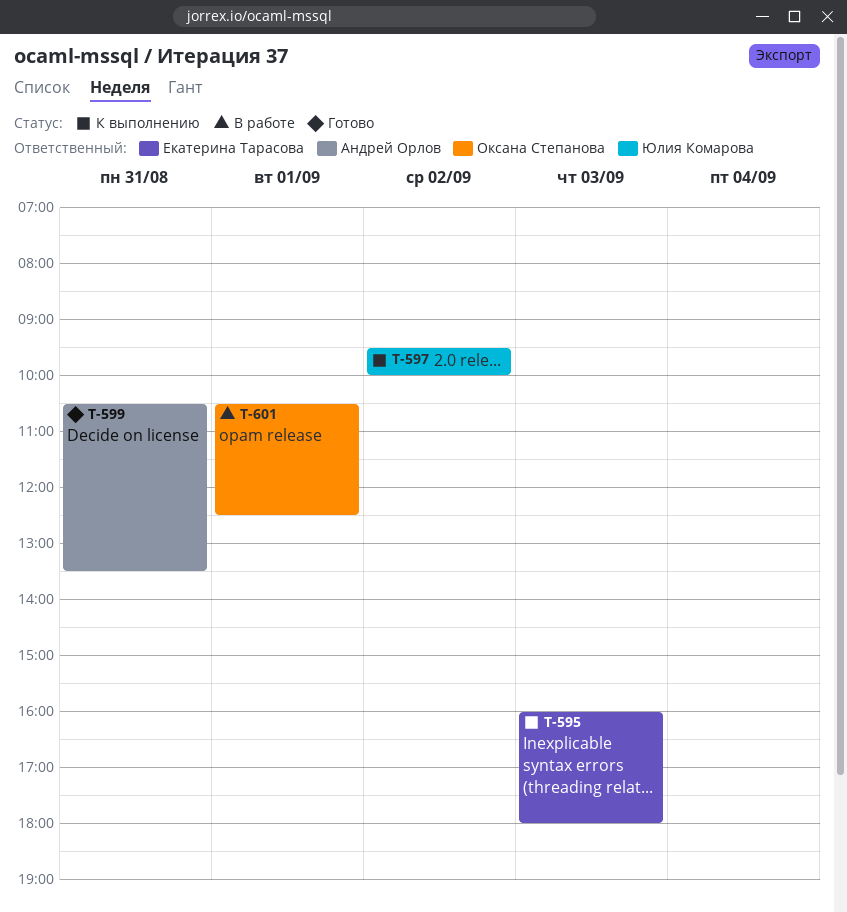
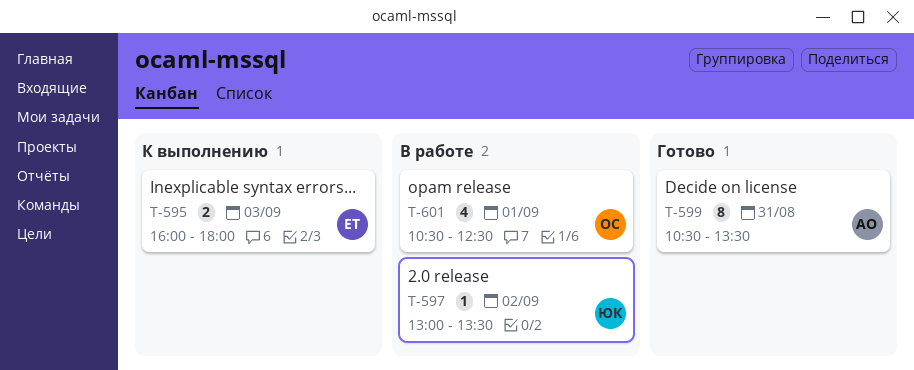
T-597, status: К выполнению -> В работе
T-597, begins: 09:30 -> 13:00
T-597, ends: 10:00 -> 13:30

